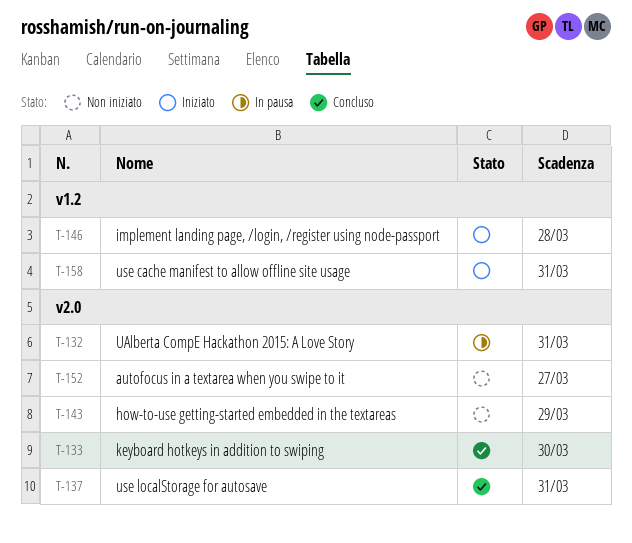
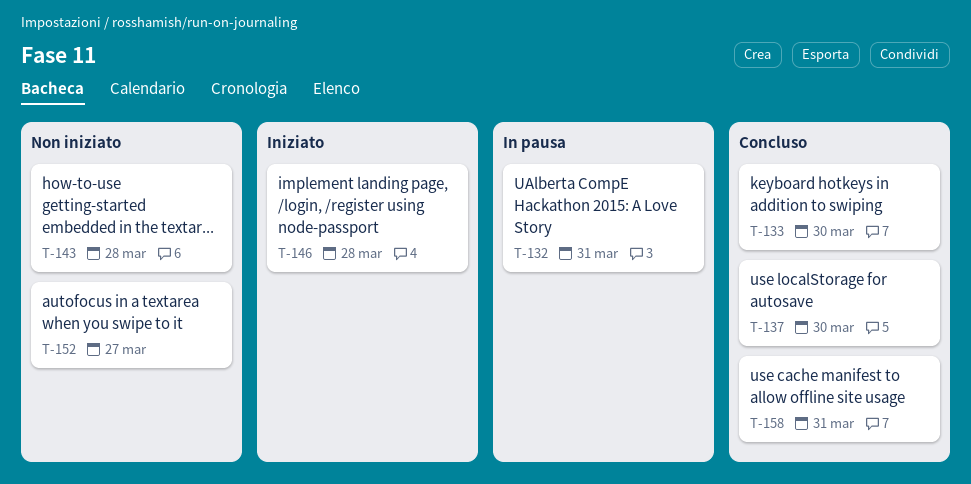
T-137, due: Mar 31 -> Mar 30
T-143, due: Mar 29 -> Mar 28
T-158, status: Iniziato -> Concluso

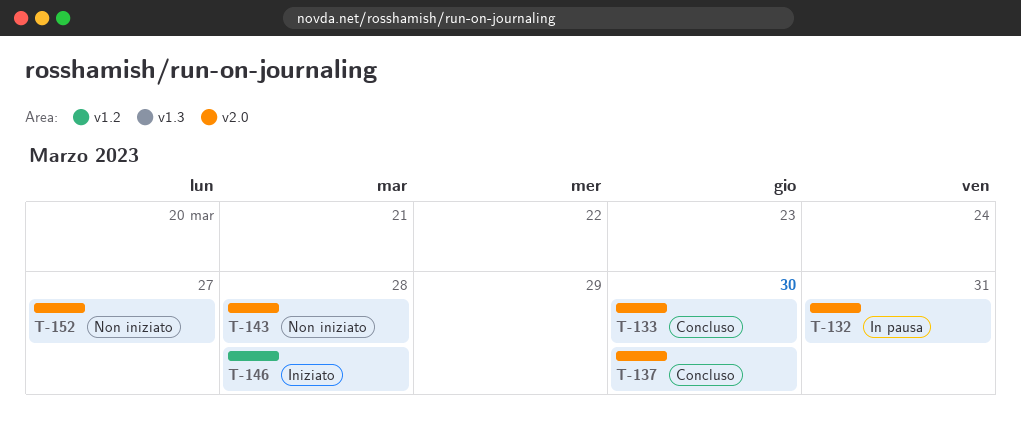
T-158: present -> none

